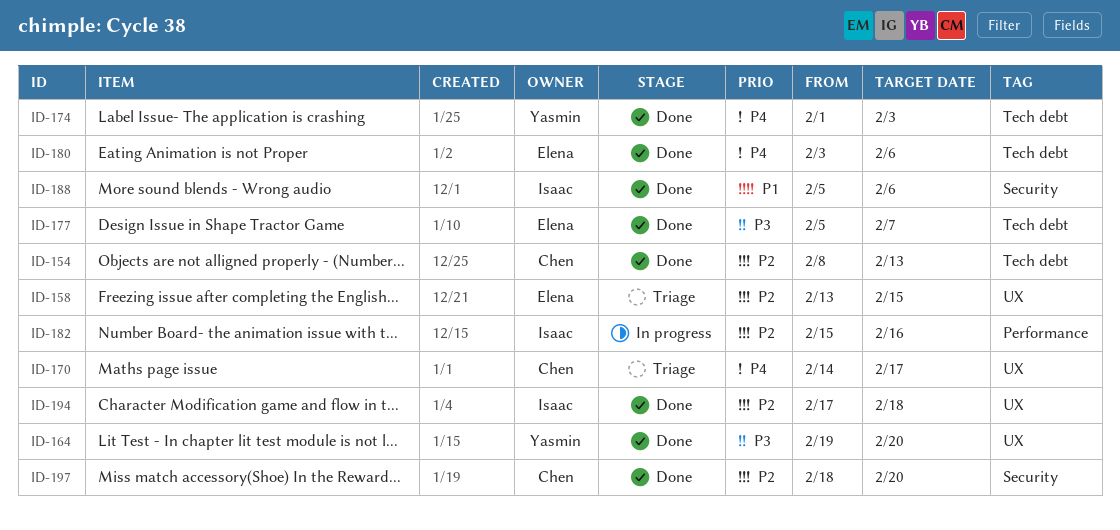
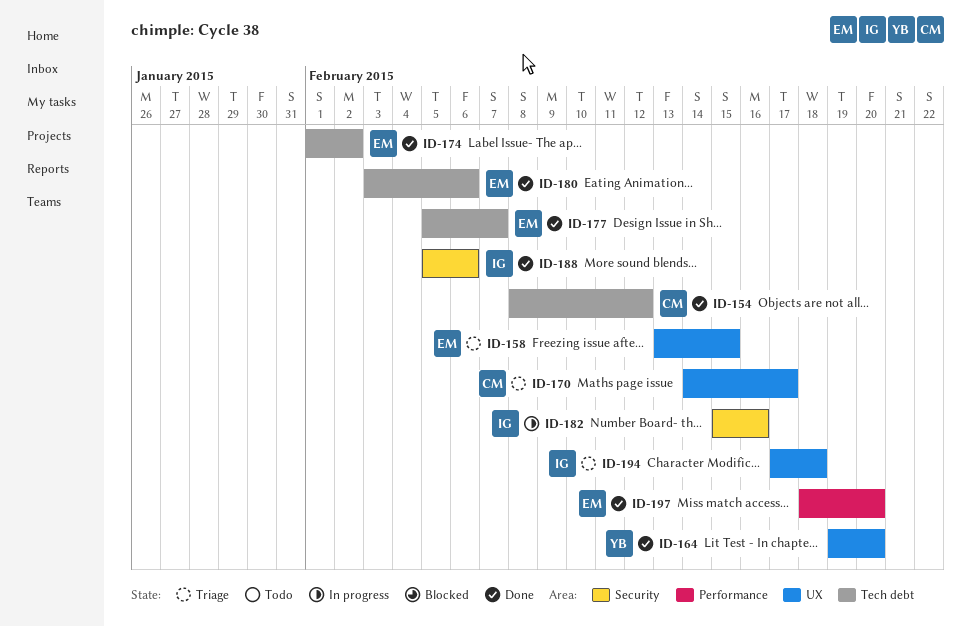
ID-154, due: Feb 13 -> Feb 12
ID-174, owner: Yasmin -> Elena
ID-174, due: Feb 3 -> Feb 2
ID-182, label: Performance -> Security
ID-194, status: Done -> Triage
ID-197, owner: Chen -> Elena
ID-197, label: Security -> Performance

